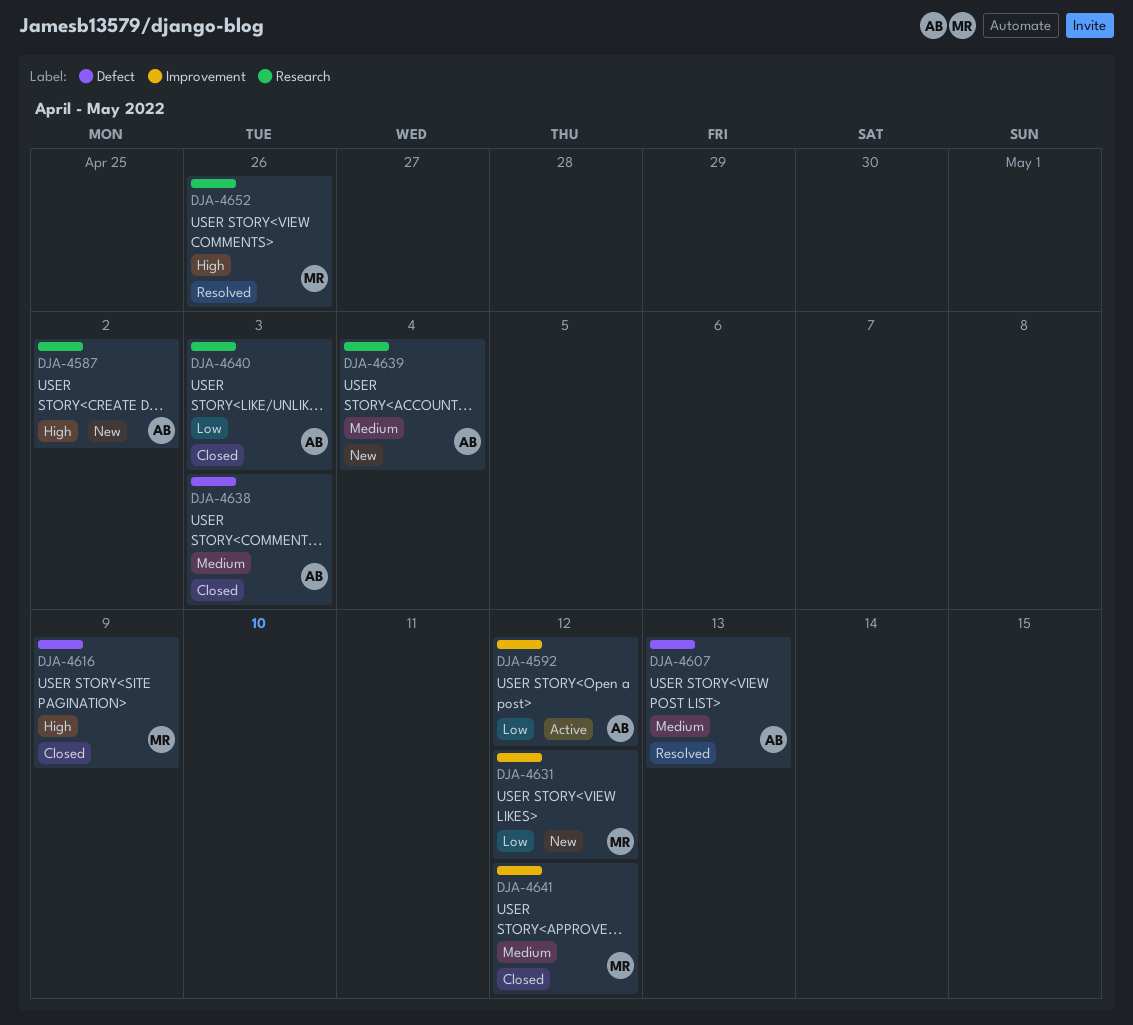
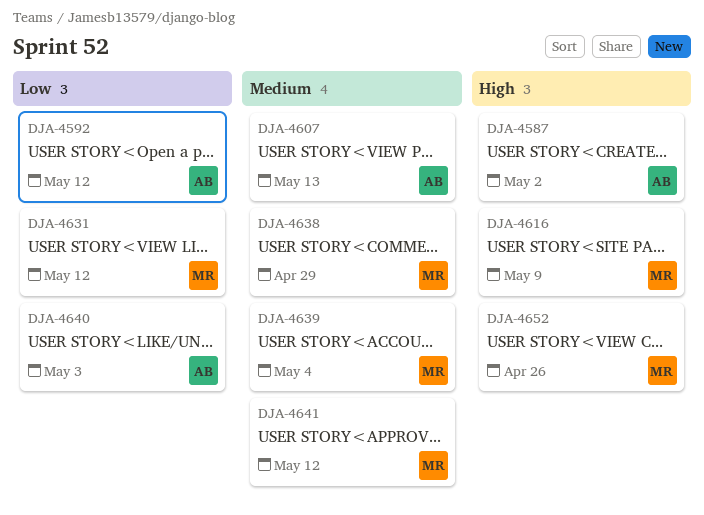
DJA-4638, owner: AB -> MR
DJA-4638, due: May 3 -> Apr 29
DJA-4639, owner: AB -> MR

